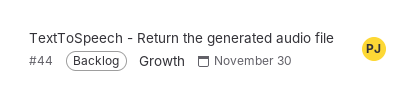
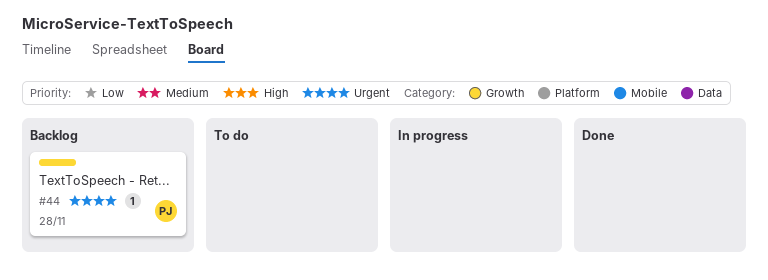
#44, due: Nov 30 -> Nov 28

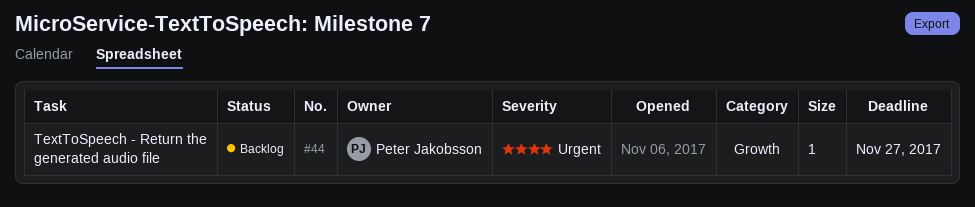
#44, due: Nov 28 -> Nov 27

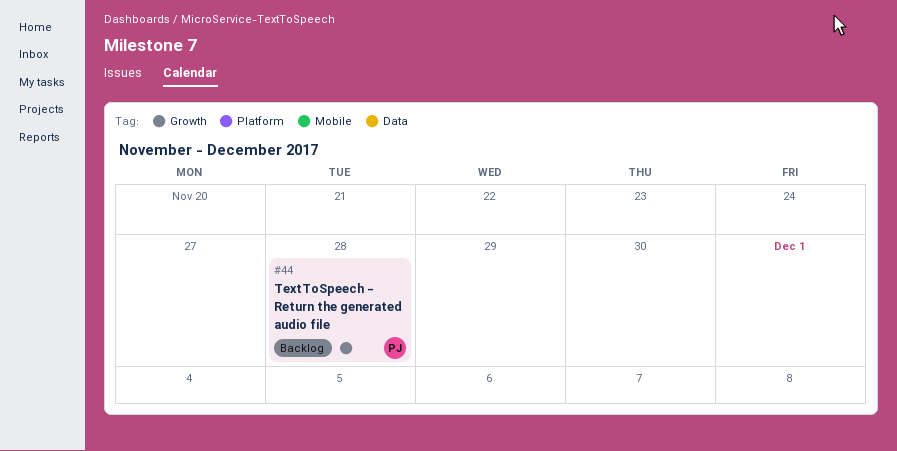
#44, due: Nov 27 -> Nov 28

